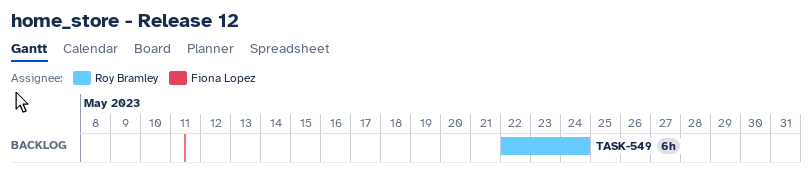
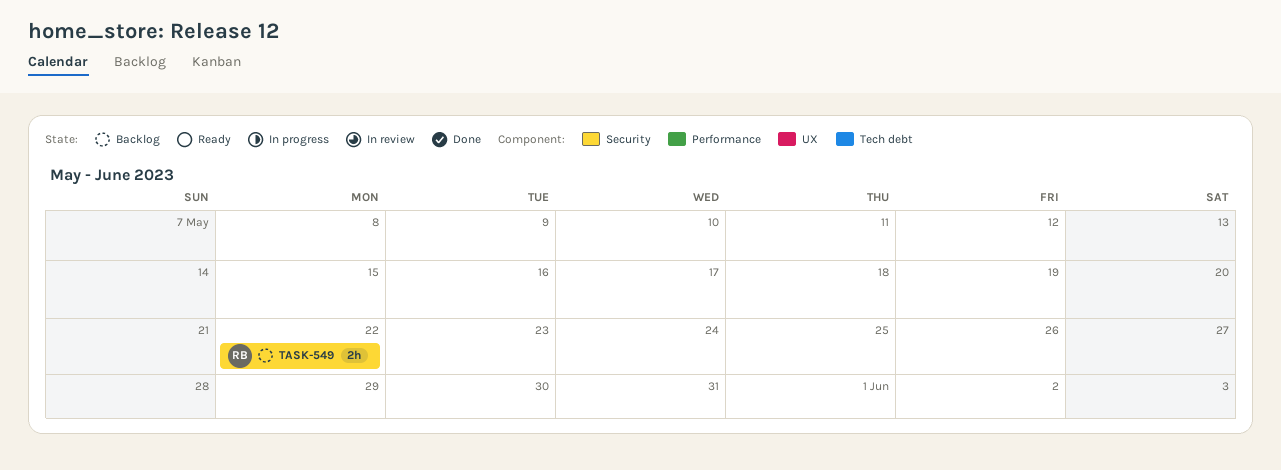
TASK-549, estimate: 6h -> 2h
TASK-549, due: May 24 -> May 22

